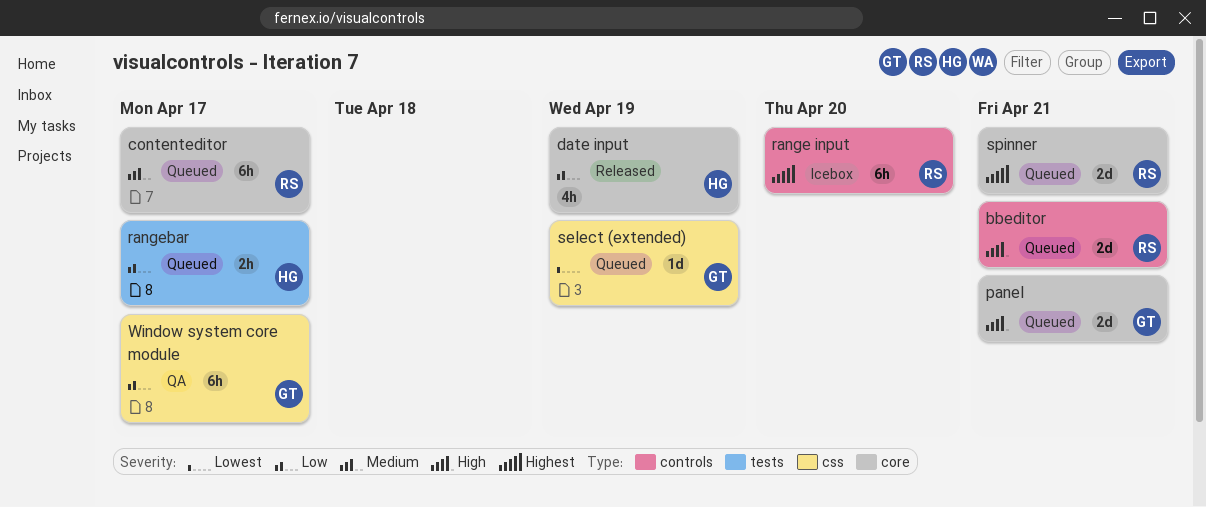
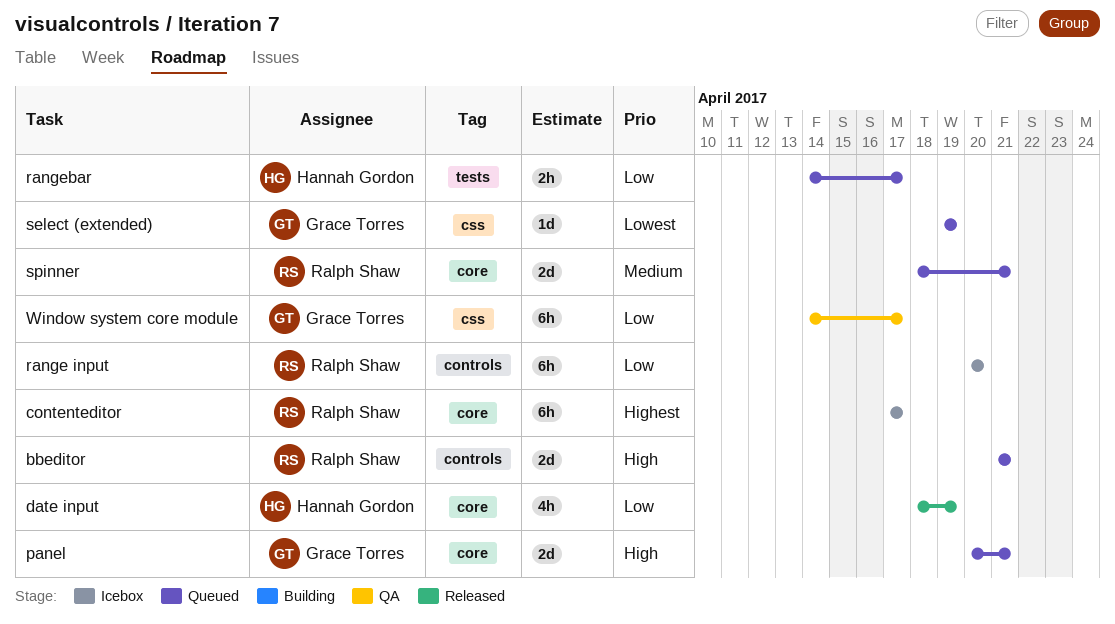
contenteditor, status: Queued -> Icebox
contenteditor, priority: Medium -> Highest
range input, priority: Highest -> Low
spinner, priority: Highest -> Medium

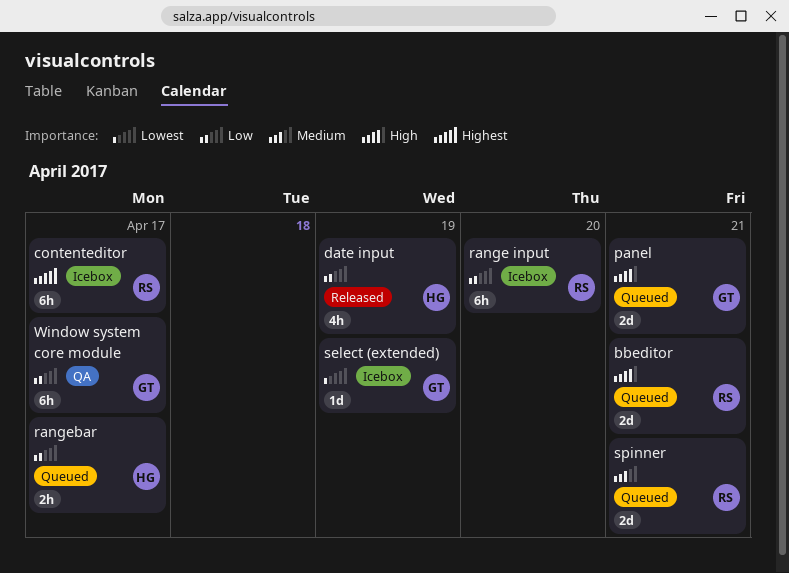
select (extended), status: Queued -> Icebox

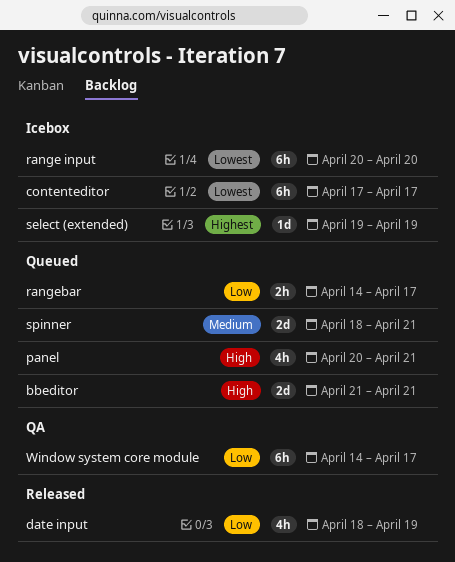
contenteditor, priority: Highest -> Lowest
panel, estimate: 2d -> 4h
range input, priority: Low -> Lowest
select (extended), priority: Lowest -> Highest

